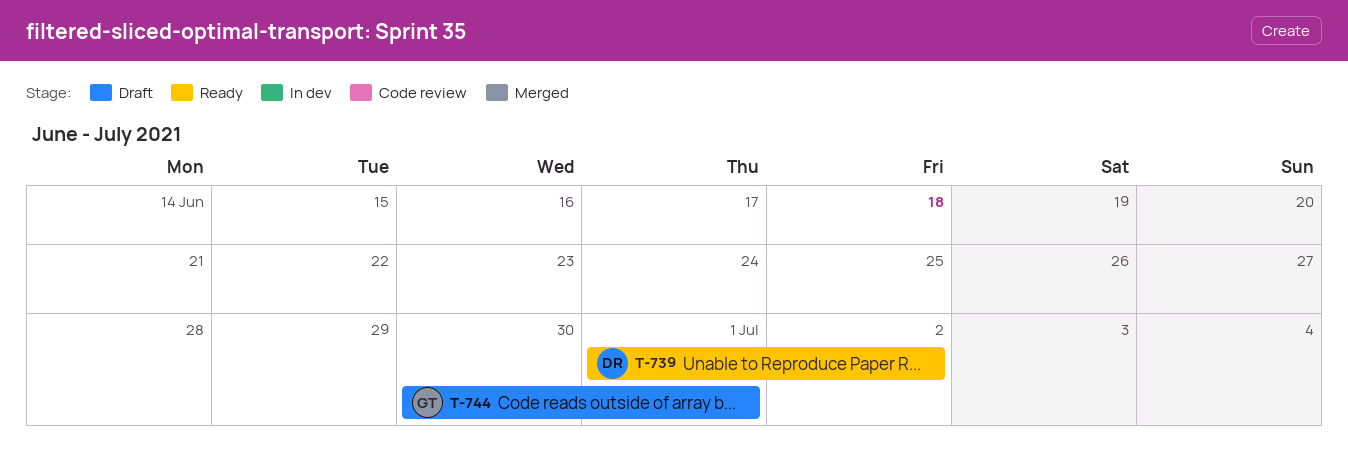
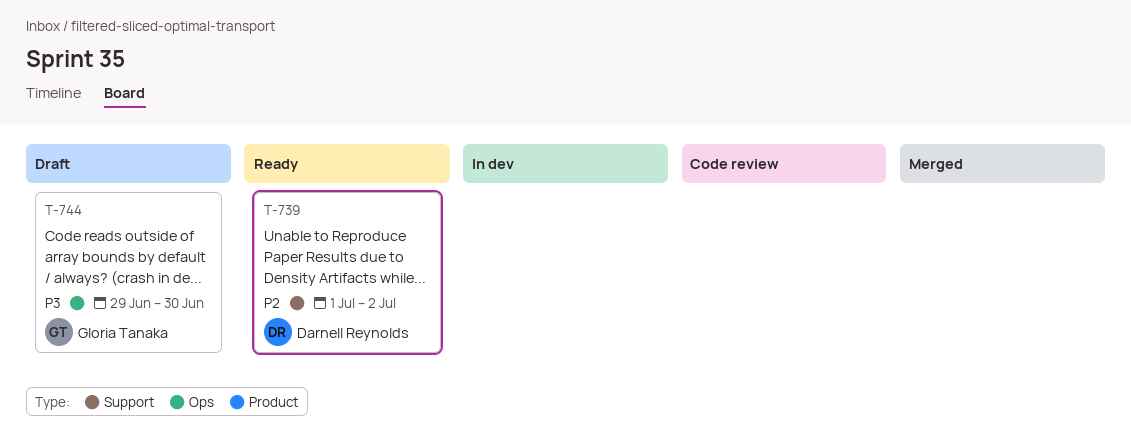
T-744, start: Jun 30 -> Jun 29
T-744, due: Jul 1 -> Jun 30

